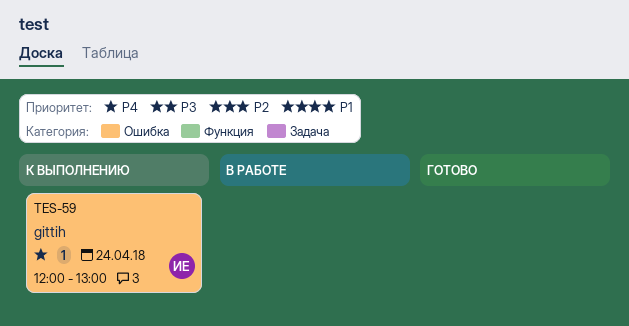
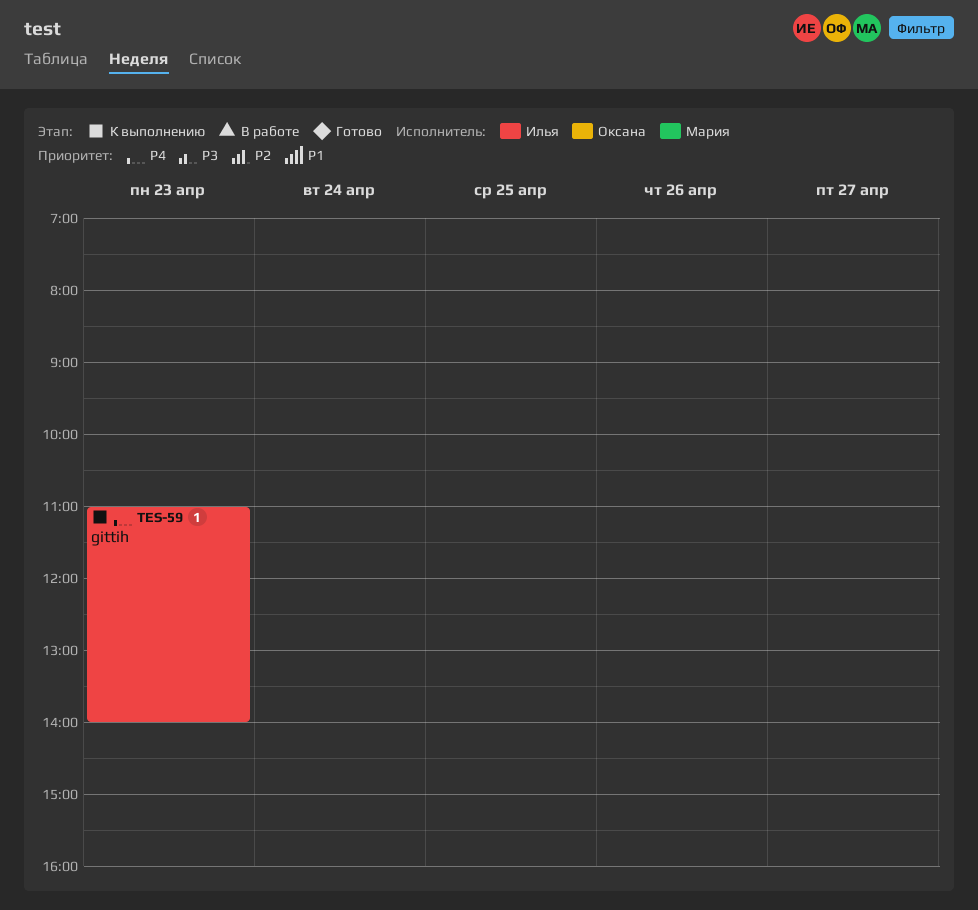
TES-59, day: Apr 24 -> Apr 23
TES-59, begins: 12:00 -> 11:00
TES-59, ends: 13:00 -> 14:00

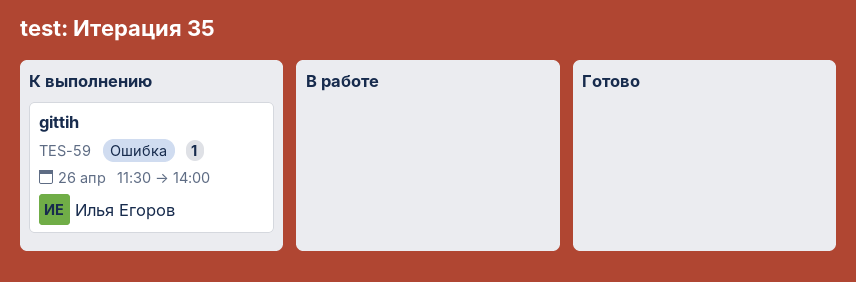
TES-59, day: Apr 23 -> Apr 26
TES-59, begins: 11:00 -> 11:30

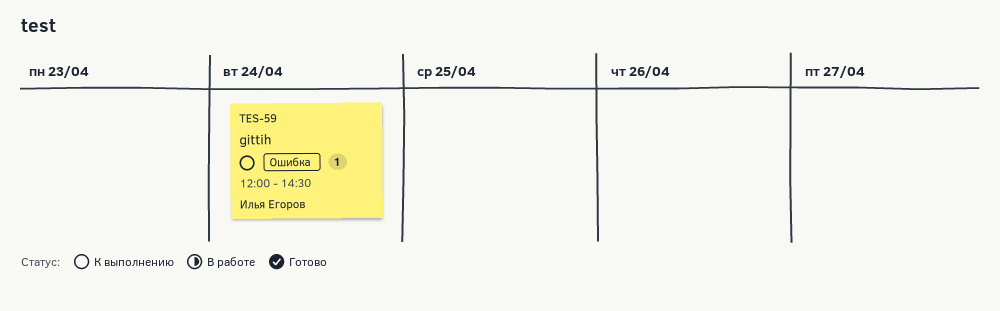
TES-59, day: Apr 26 -> Apr 24
TES-59, begins: 11:30 -> 12:00
TES-59, ends: 14:00 -> 14:30

